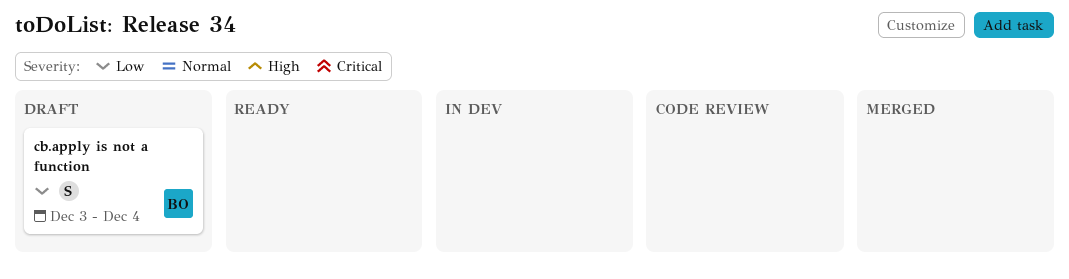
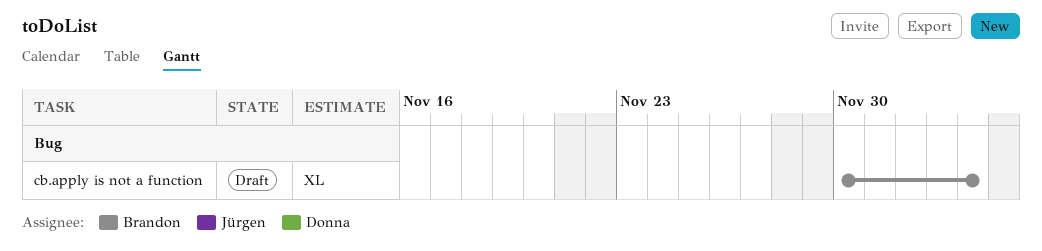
cb.apply is not a function, estimate: S -> XL
cb.apply is not a function, start: Dec 3 -> Nov 30

